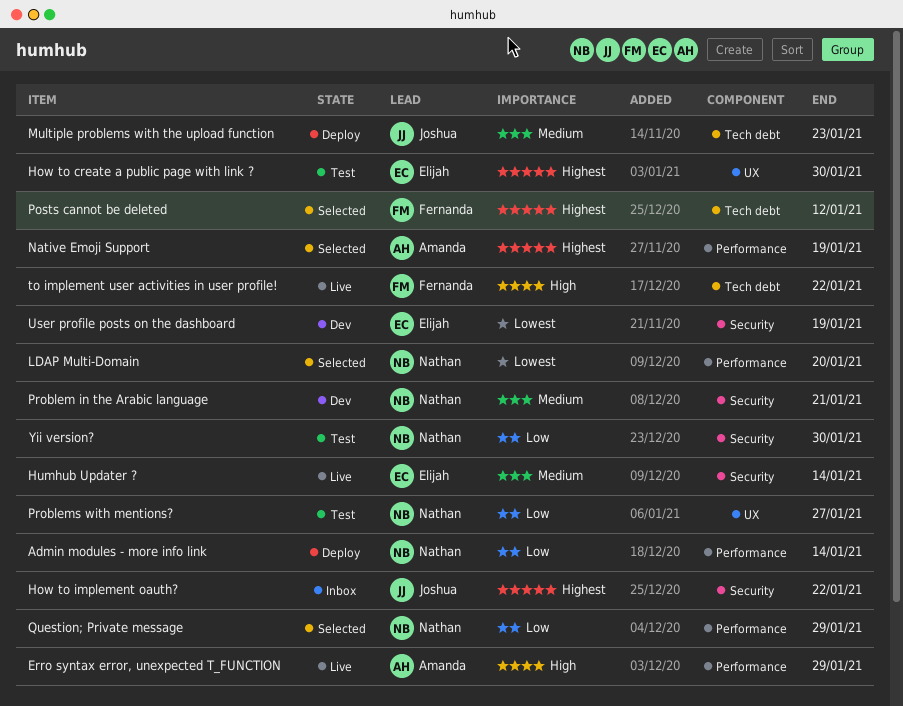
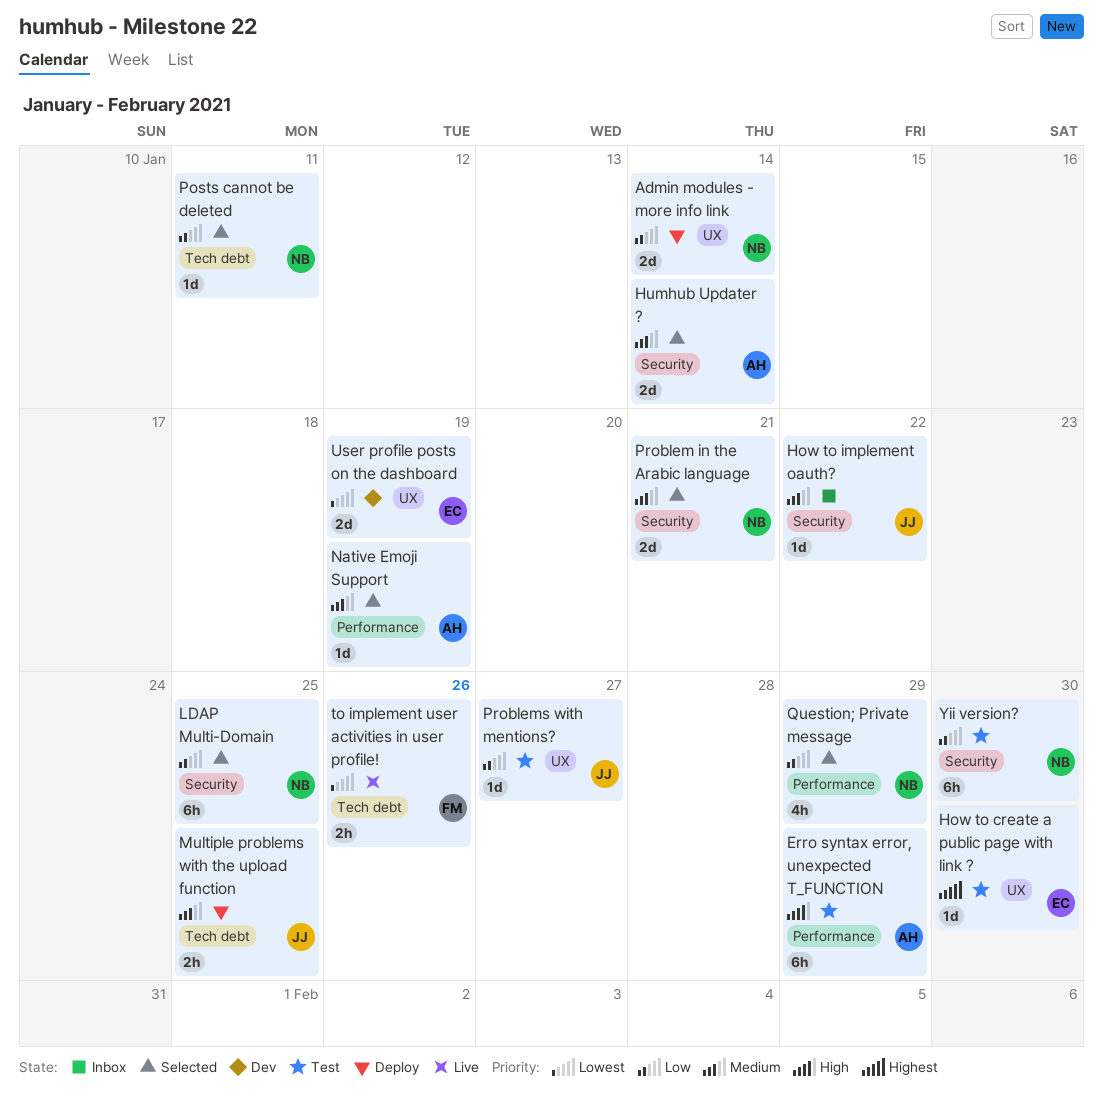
Admin modules - more info link, label: Performance -> UX
Erro syntax error, unexpected T_FUNCTION, status: Live -> Test
How to implement oauth?, priority: Highest -> Medium
Humhub Updater ?, status: Live -> Selected
Humhub Updater ?, owner: Elijah -> Amanda
LDAP Multi-Domain, priority: Lowest -> Low
LDAP Multi-Domain, label: Performance -> Security
LDAP Multi-Domain, due: Jan 20 -> Jan 25
Multiple problems with the upload function, due: Jan 23 -> Jan 25
Native Emoji Support, priority: Highest -> Medium
Posts cannot be deleted, owner: Fernanda -> Nathan
Posts cannot be deleted, priority: Highest -> Low
Posts cannot be deleted, due: Jan 12 -> Jan 11
Problem in the Arabic language, status: Dev -> Selected
Problems with mentions?, owner: Nathan -> Joshua
to implement user activities in user profile!, priority: High -> Lowest
to implement user activities in user profile!, due: Jan 22 -> Jan 26
User profile posts on the dashboard, label: Security -> UX

